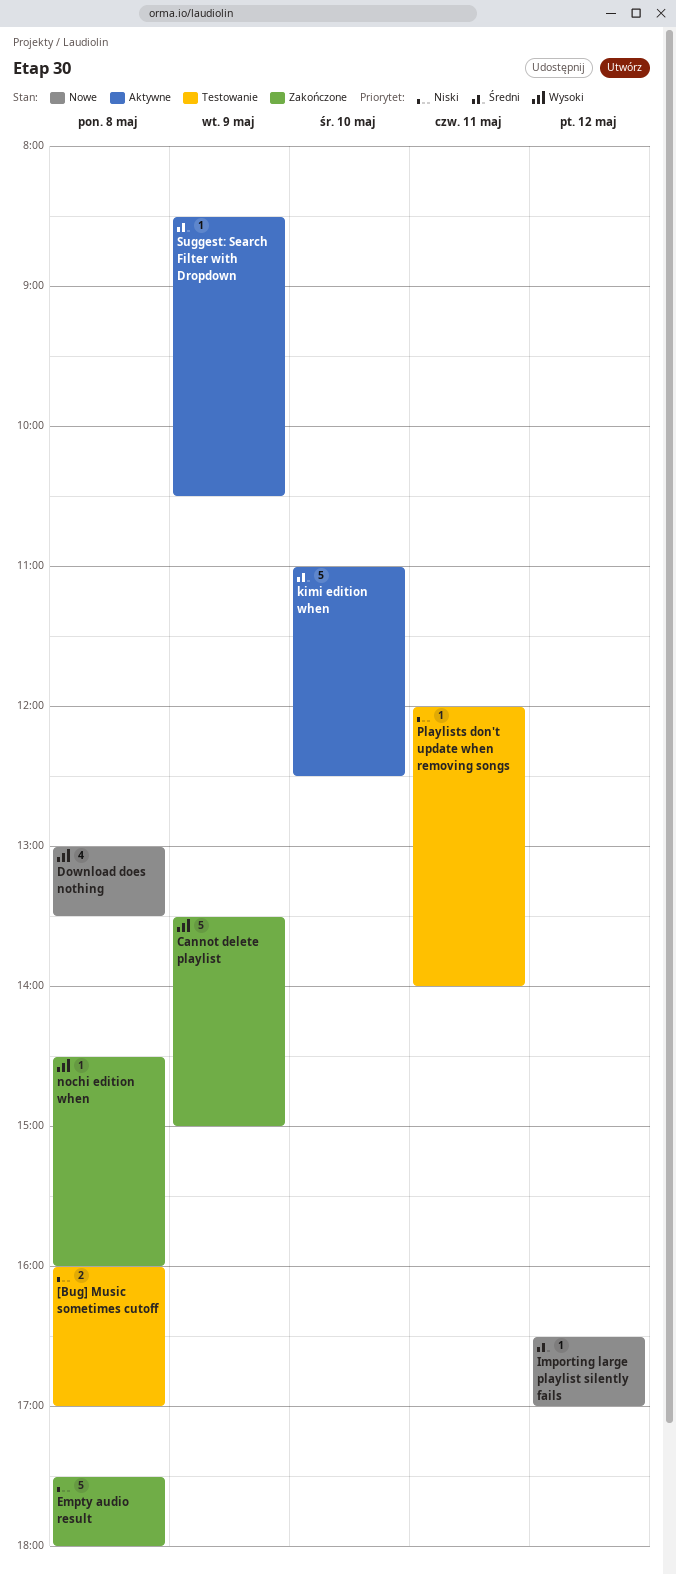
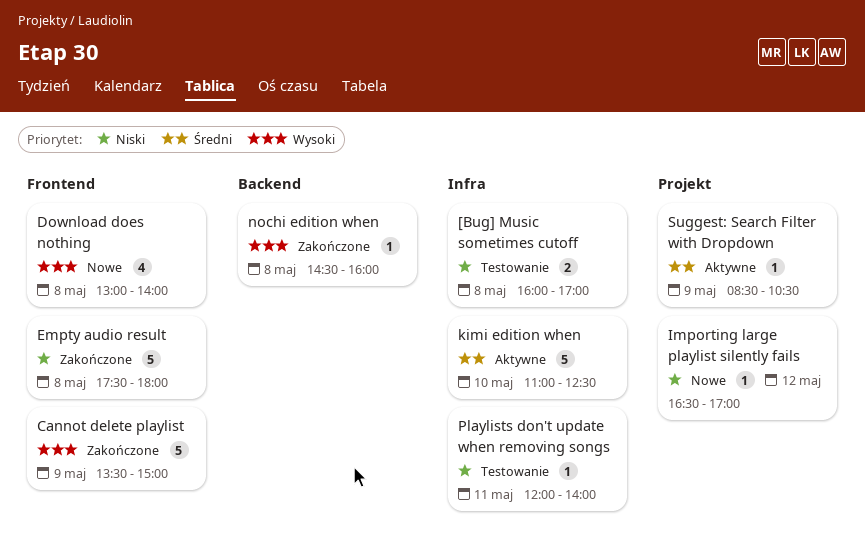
Download does nothing, ends: 13:30 -> 14:00
Importing large playlist silently fails, priority: Średni -> Niski

